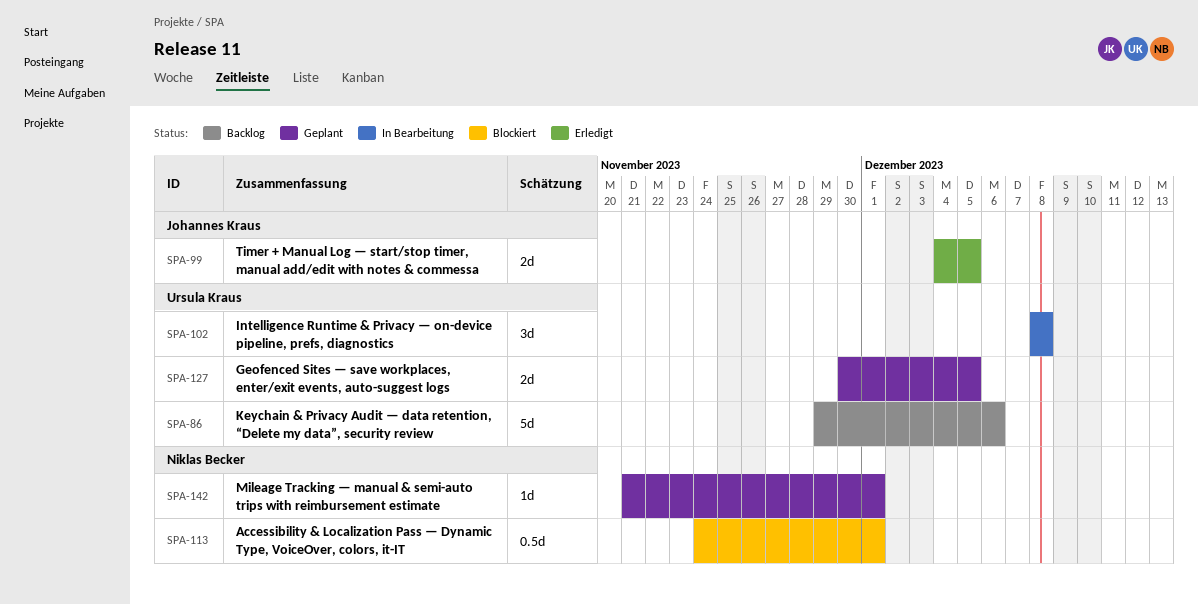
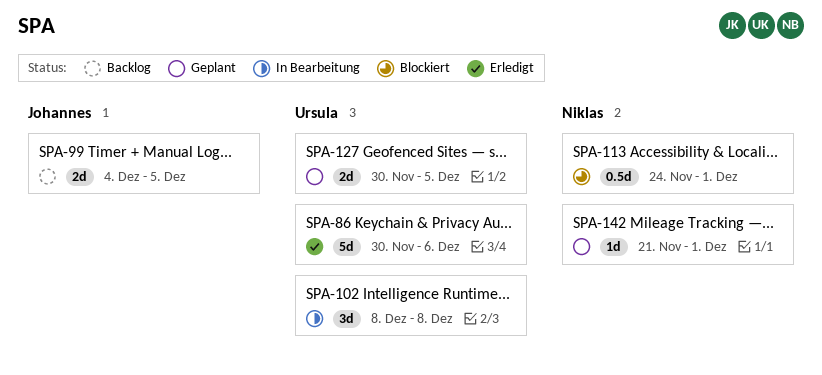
SPA-86, status: Backlog -> Erledigt
SPA-86, start: Nov 29 -> Nov 30
SPA-99, status: Erledigt -> Backlog

